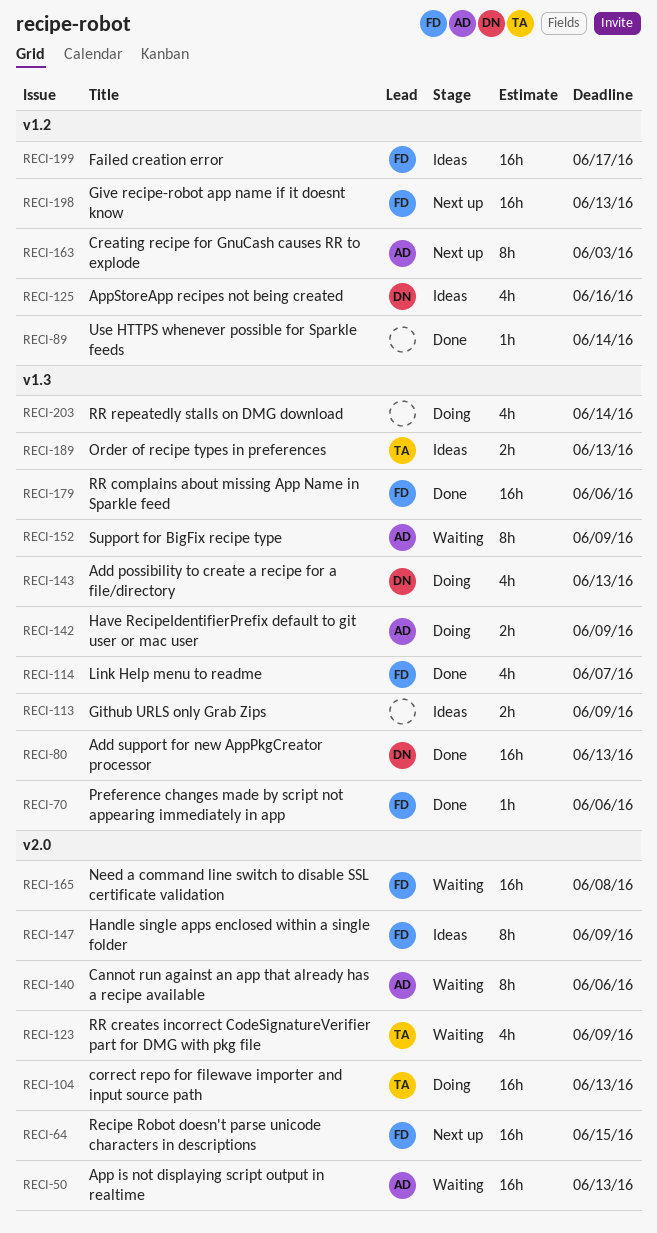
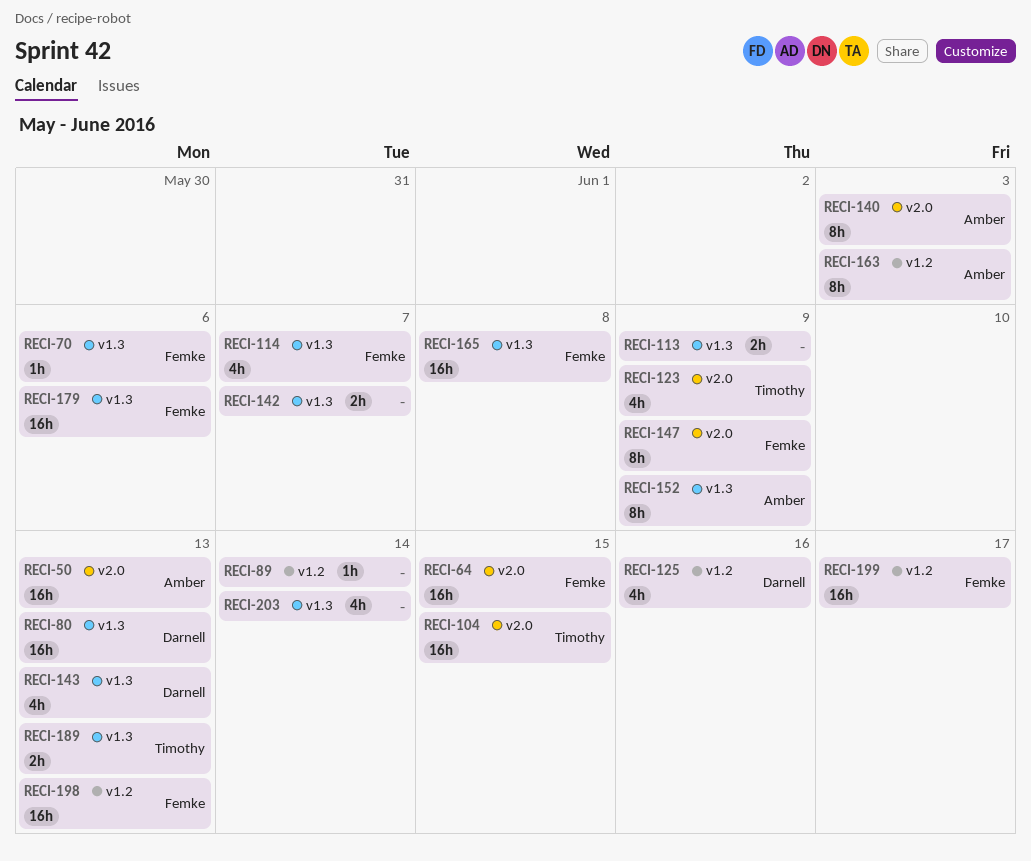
RECI-104, due: Jun 13 -> Jun 15
RECI-140, due: Jun 6 -> Jun 3
RECI-142, owner: Amber -> none
RECI-142, due: Jun 9 -> Jun 7
RECI-165, label: v2.0 -> v1.3

